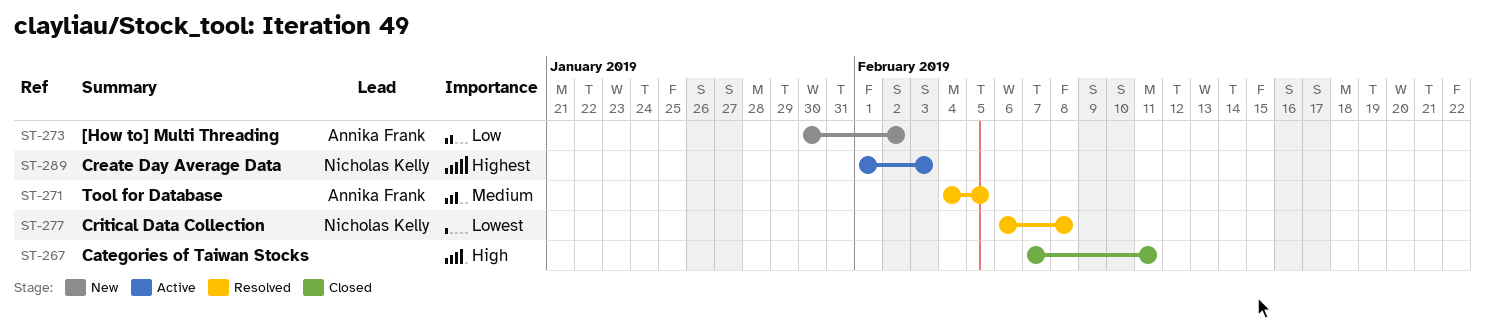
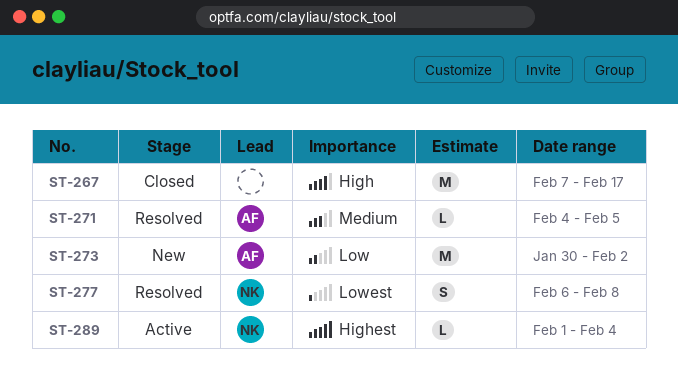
ST-267, due: Feb 11 -> Feb 17
ST-289, due: Feb 3 -> Feb 4

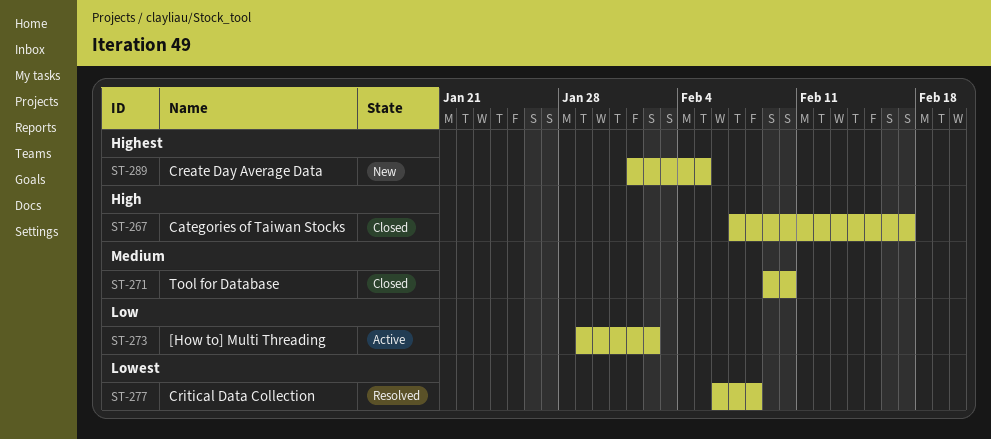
ST-271, status: Resolved -> Closed
ST-271, start: Feb 4 -> Feb 9
ST-271, due: Feb 5 -> Feb 10
ST-273, status: New -> Active
ST-273, start: Jan 30 -> Jan 29
ST-289, status: Active -> New
ST-289, due: Feb 4 -> Feb 5

